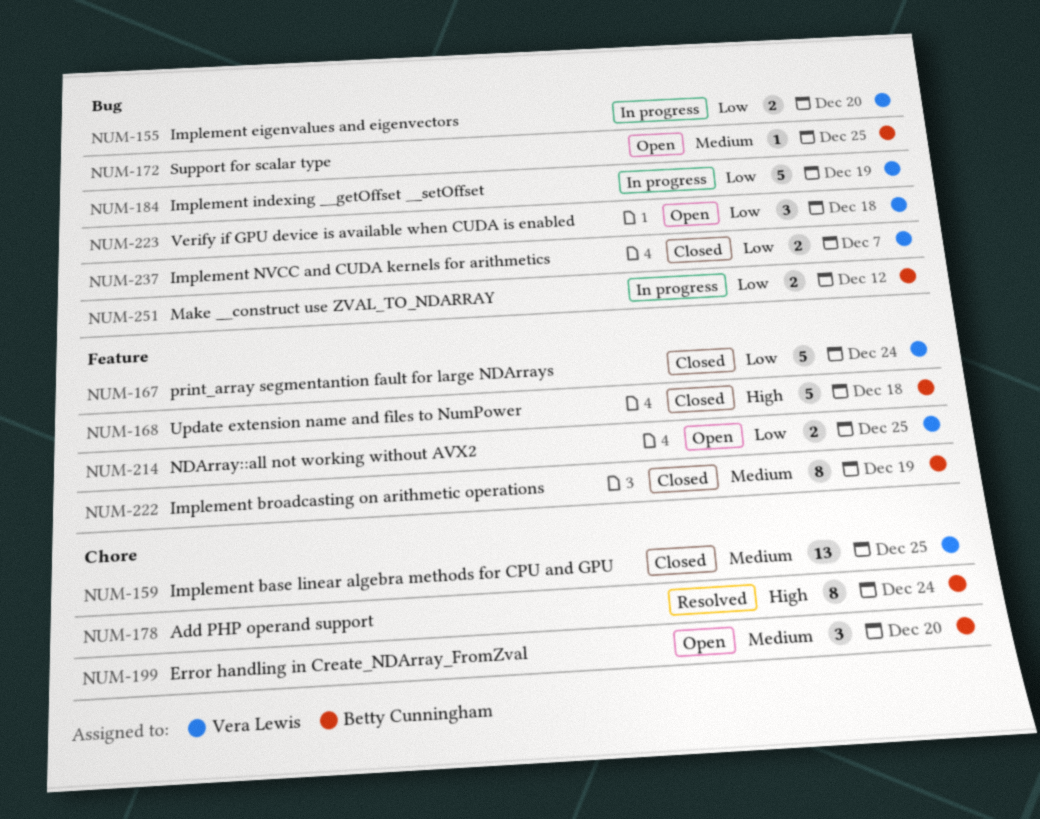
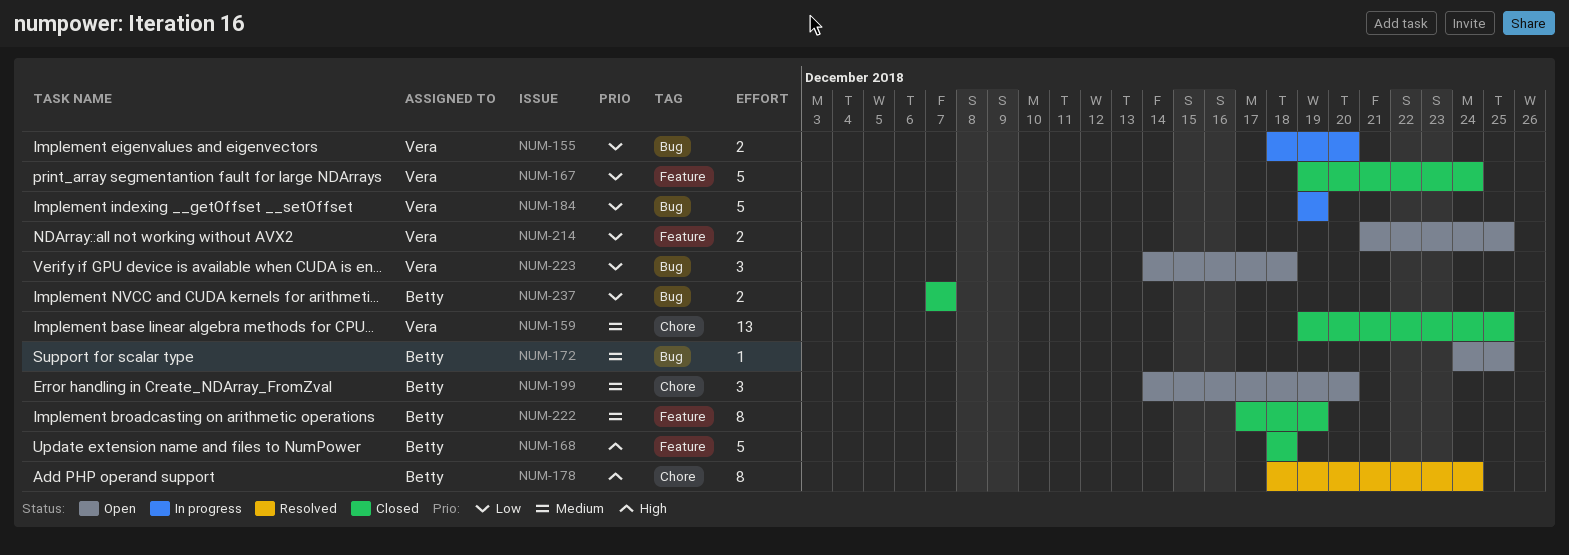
NUM-237, owner: Vera Lewis -> Betty Cunningham
NUM-251: present -> none

